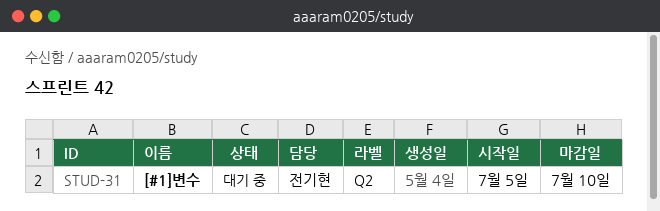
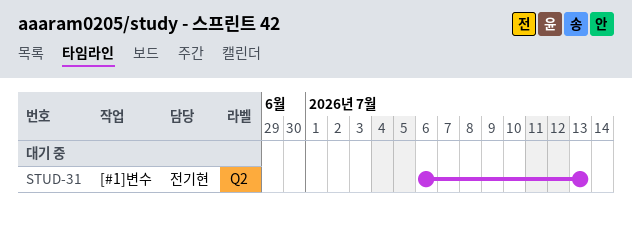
STUD-31, start: Jul 5 -> Jul 6
STUD-31, due: Jul 10 -> Jul 13

